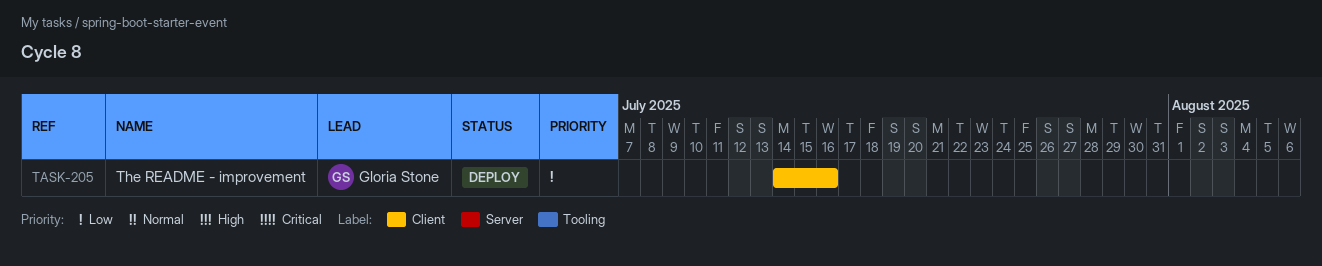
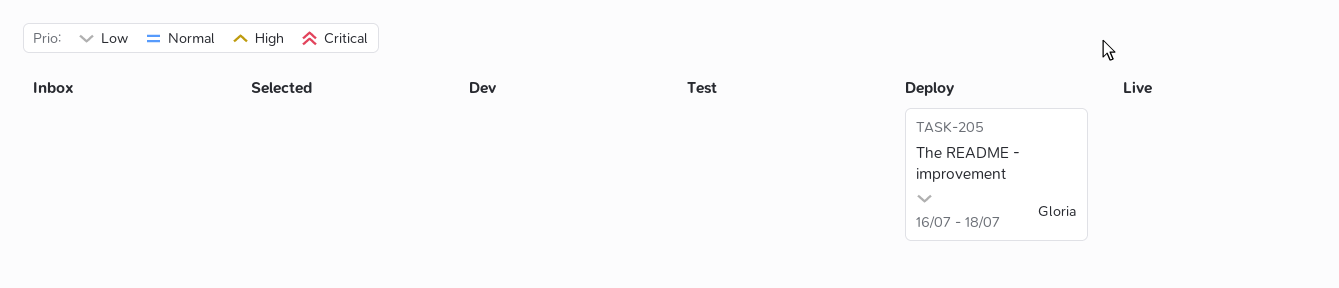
TASK-205, start: Jul 14 -> Jul 16
TASK-205, due: Jul 16 -> Jul 18

